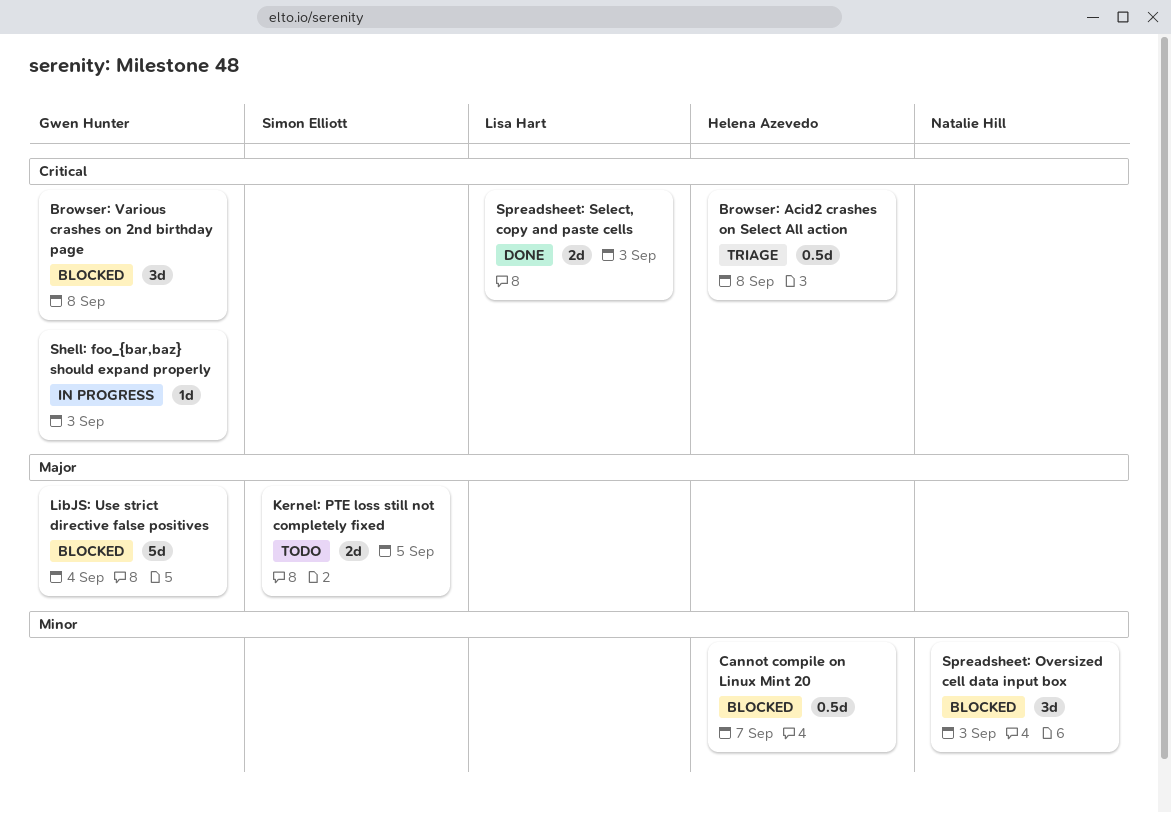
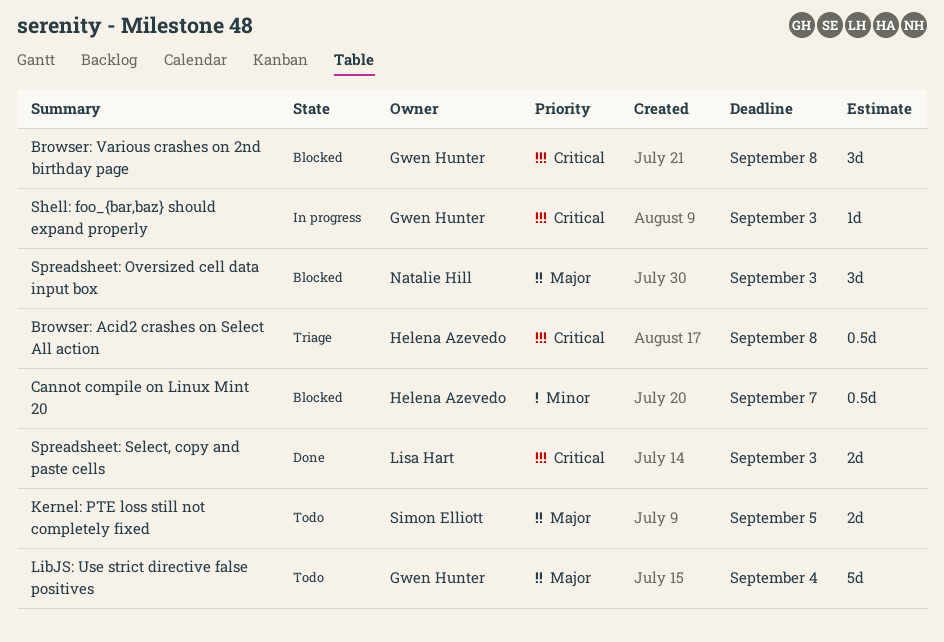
LibJS: Use strict directive false positives, status: Blocked -> Todo
Spreadsheet: Oversized cell data input box, priority: Minor -> Major

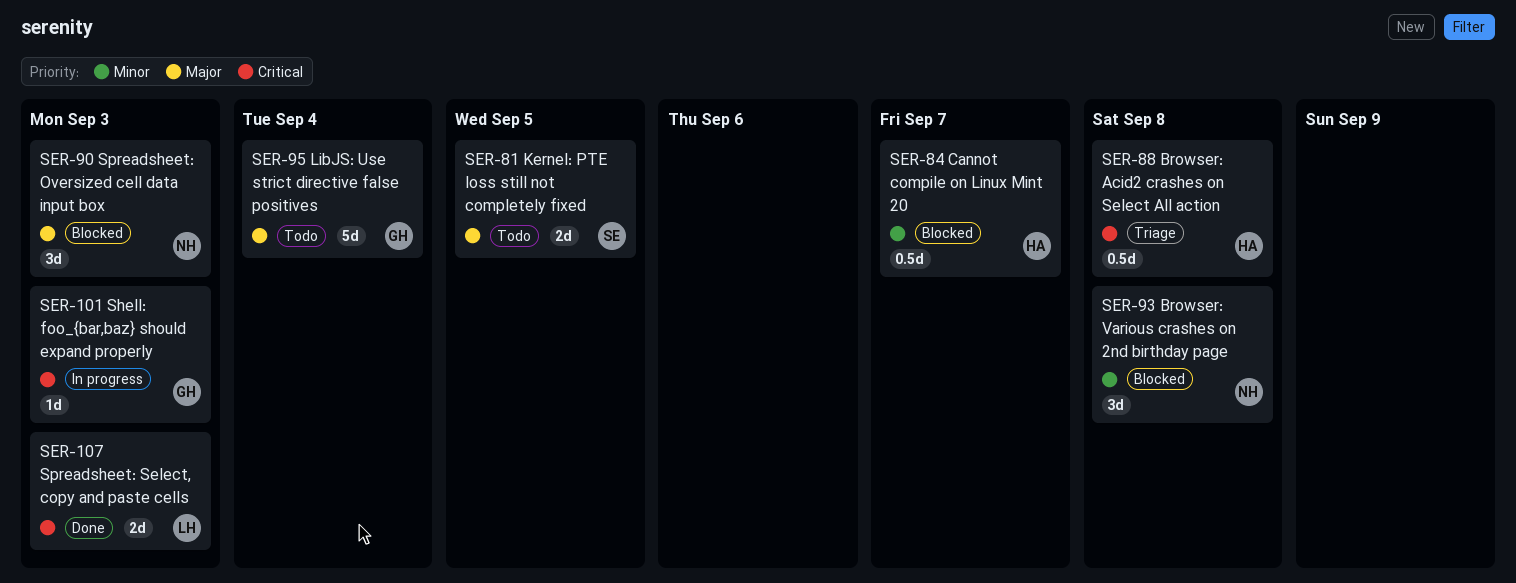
Browser: Various crashes on 2nd birthday page, owner: Gwen Hunter -> Natalie Hill
Browser: Various crashes on 2nd birthday page, priority: Critical -> Minor

